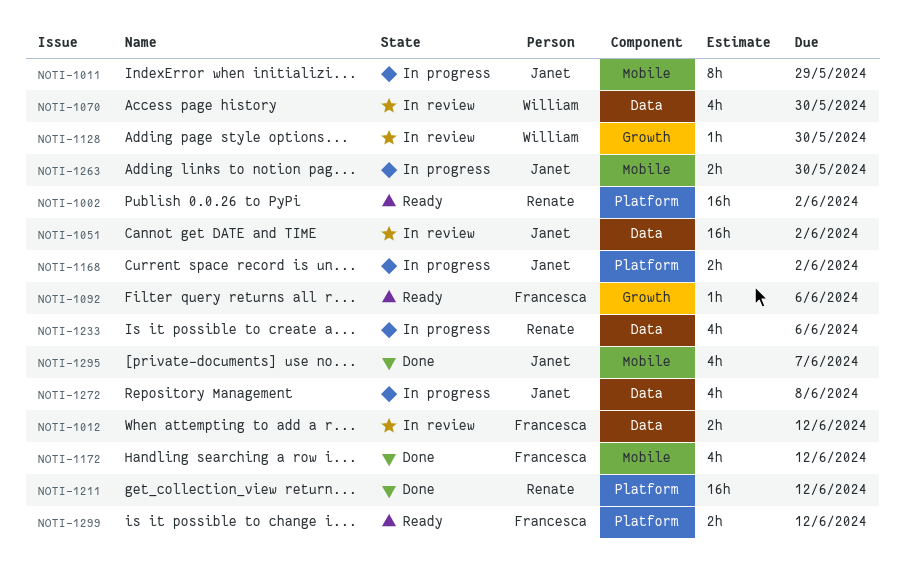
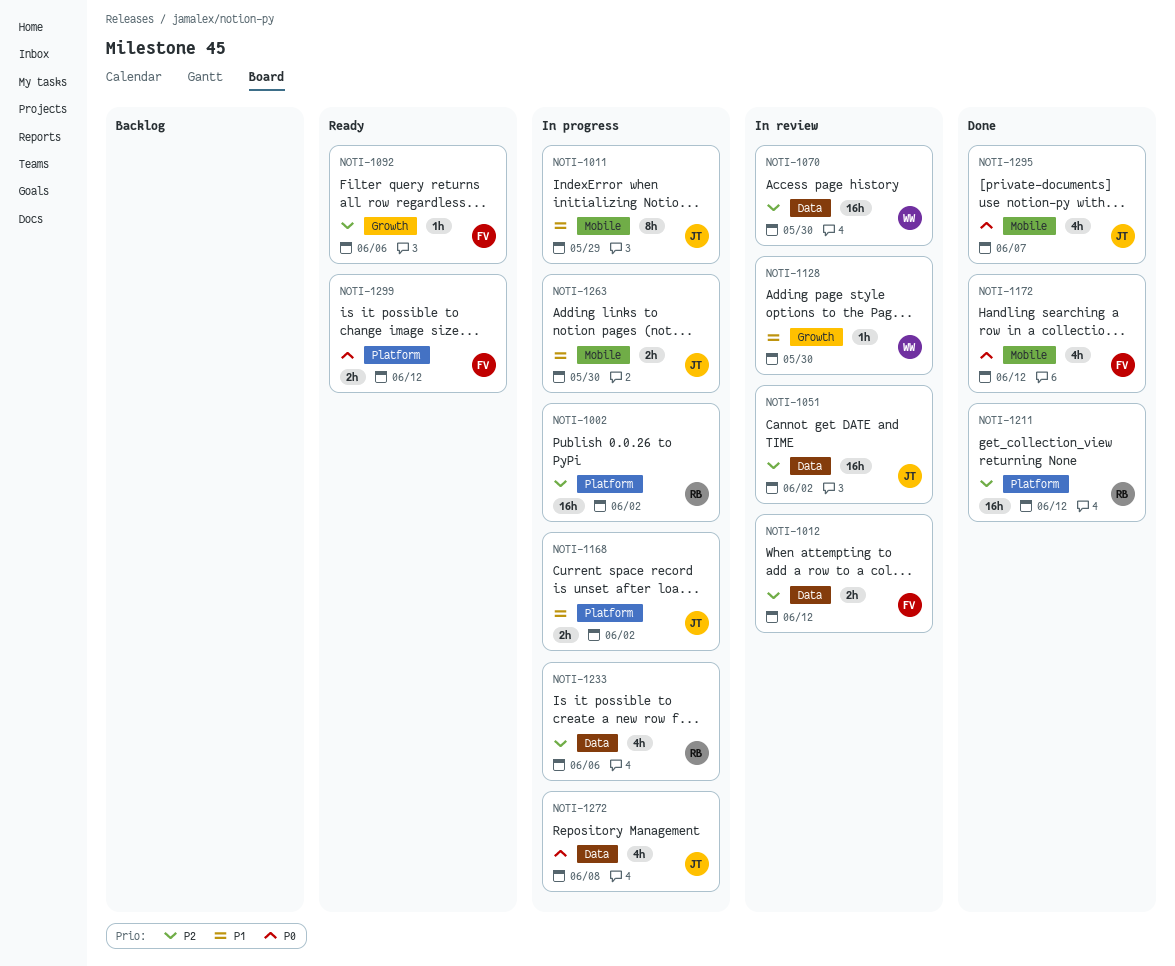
NOTI-1002, status: Ready -> In progress
NOTI-1070, estimate: 4h -> 16h

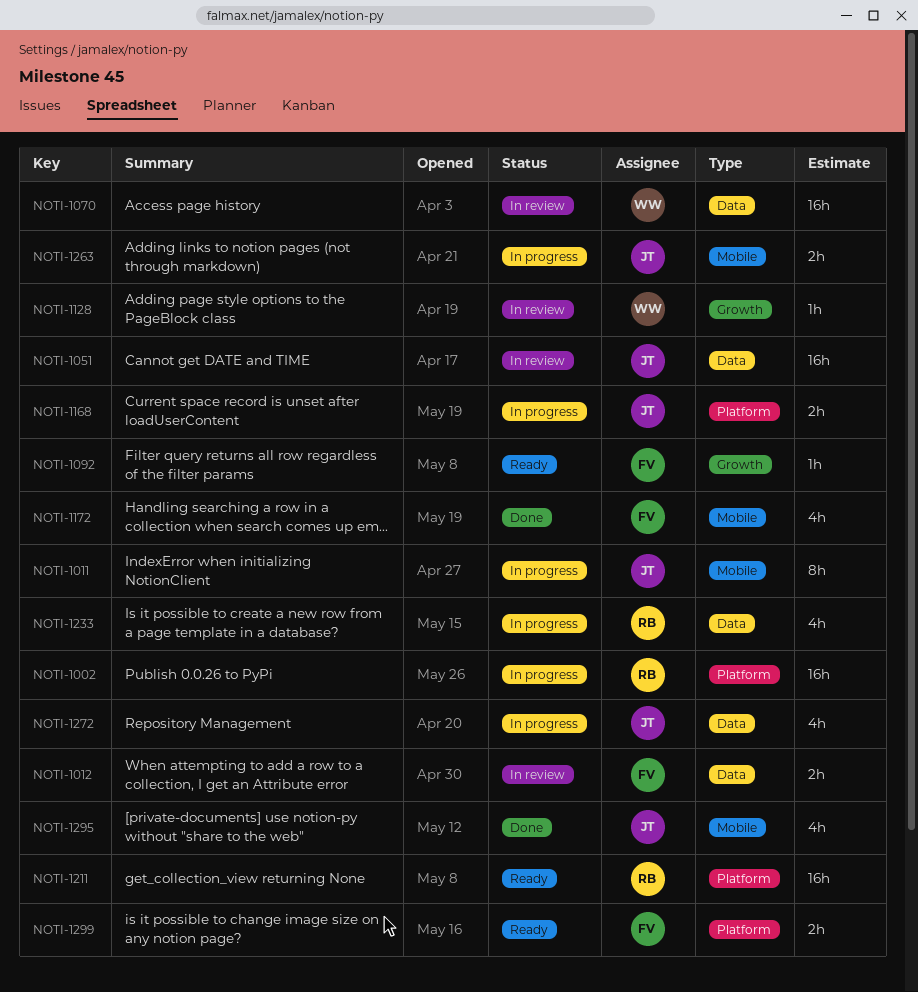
NOTI-1211, status: Done -> Ready

